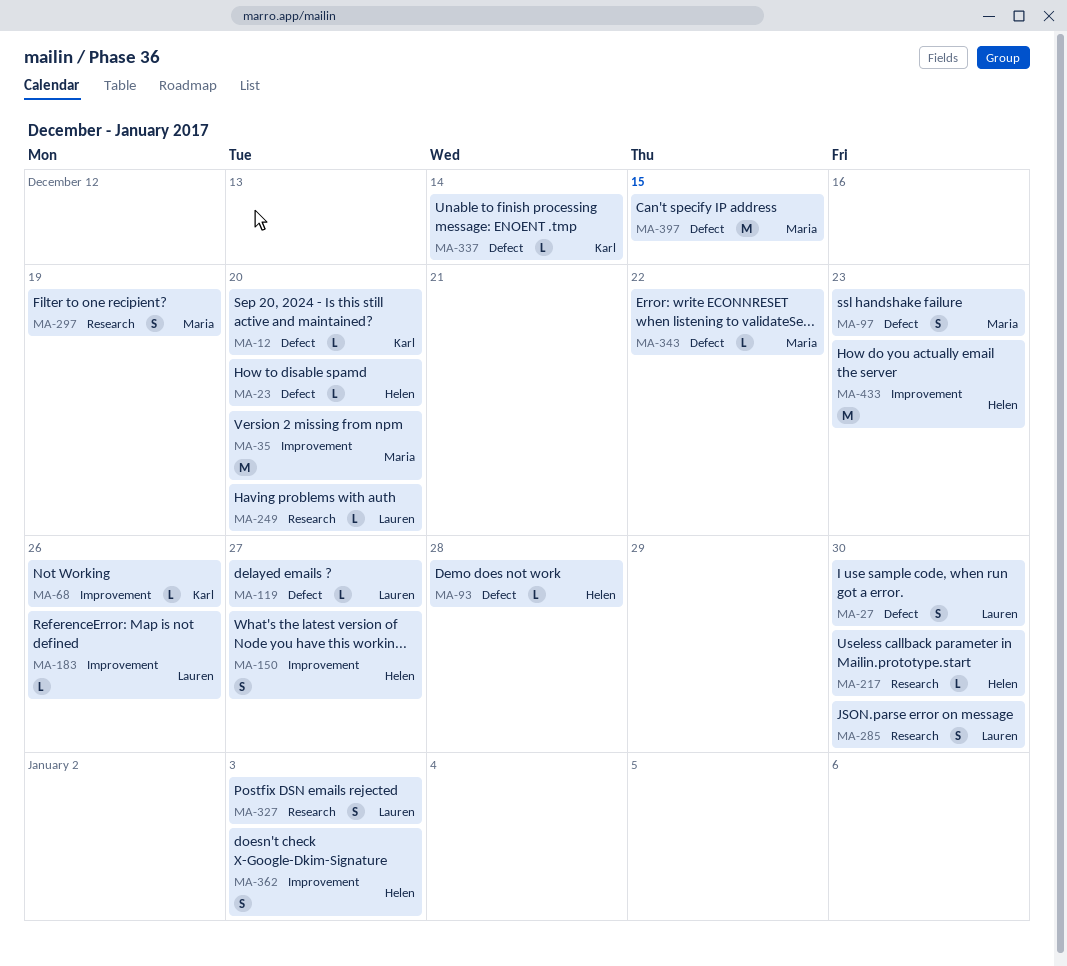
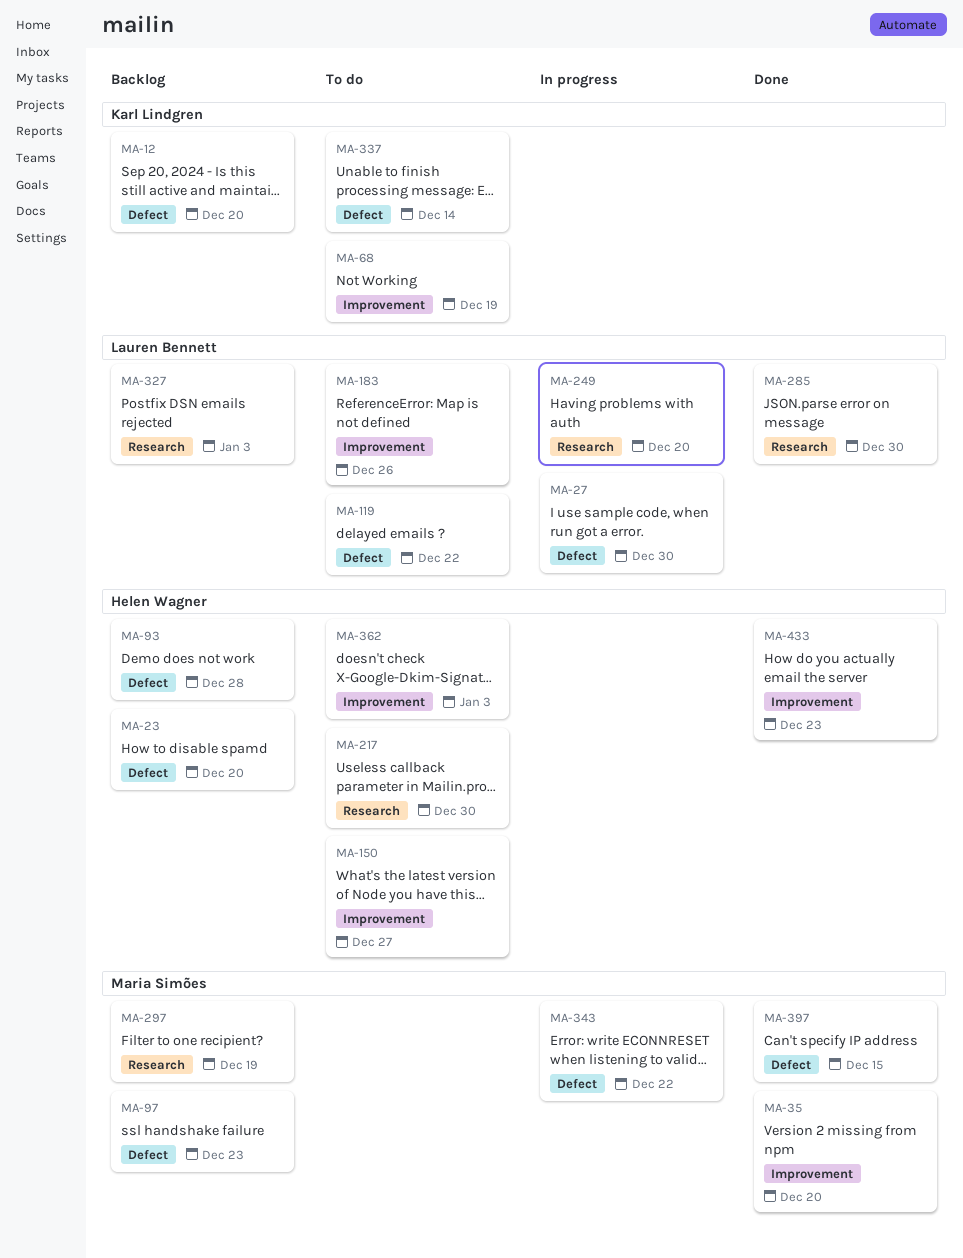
MA-68, due: Dec 26 -> Dec 19
MA-119, due: Dec 27 -> Dec 22

